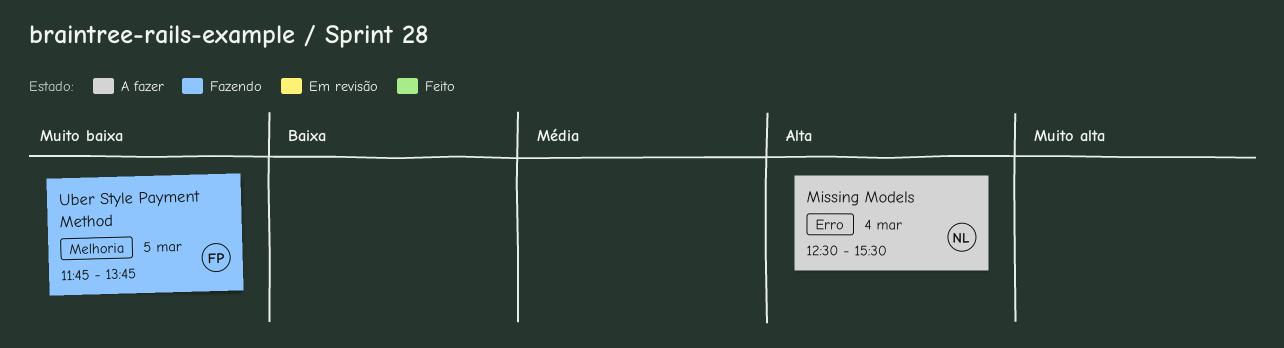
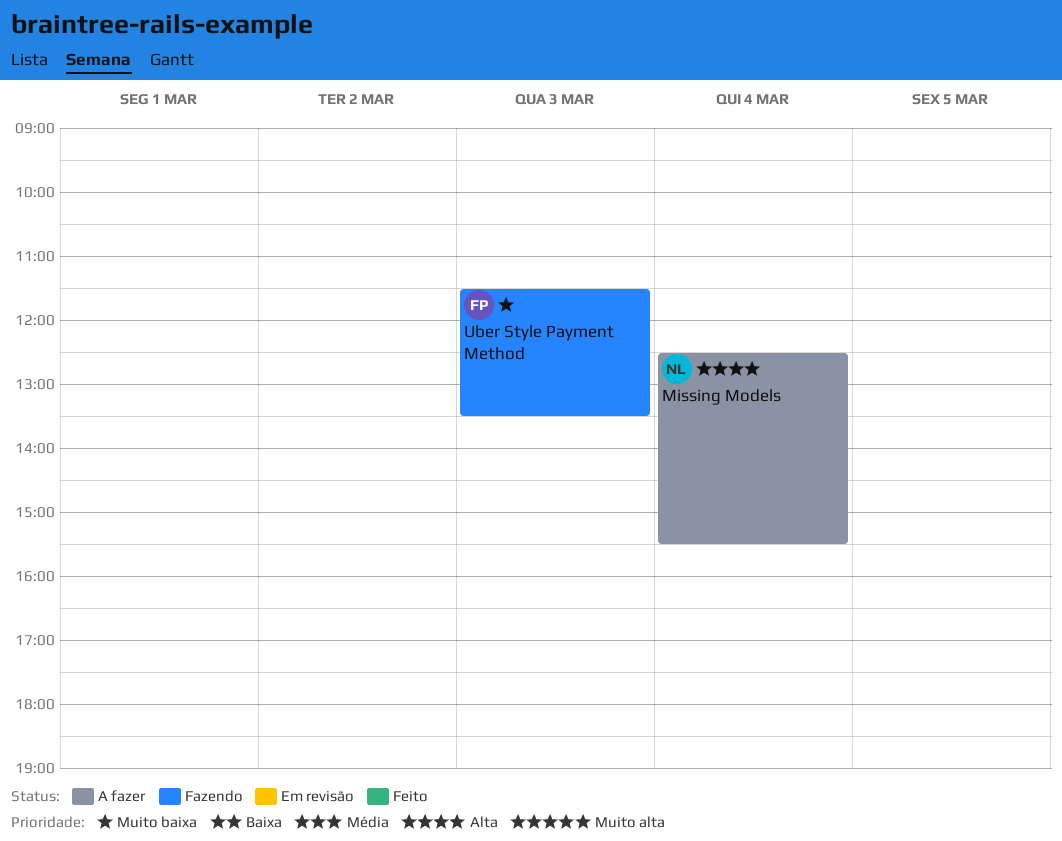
Uber Style Payment Method, day: Mar 5 -> Mar 3
Uber Style Payment Method, begins: 11:45 -> 11:30
Uber Style Payment Method, ends: 13:45 -> 13:30

